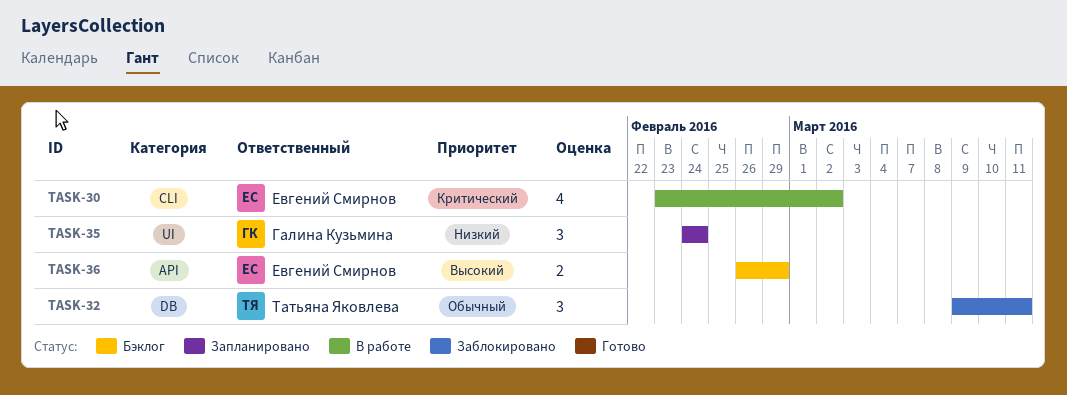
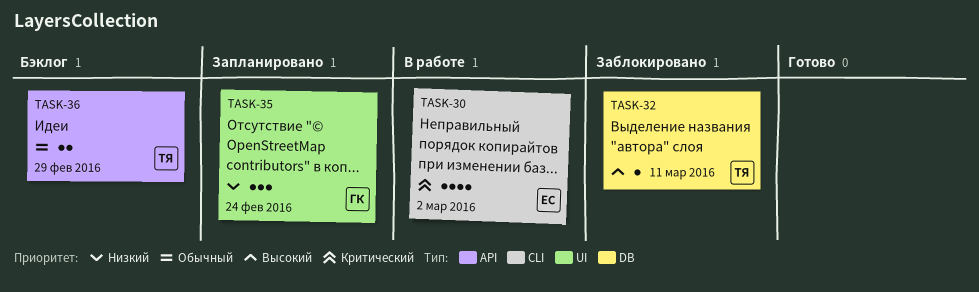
TASK-32, priority: Обычный -> Высокий
TASK-32, estimate: 3 -> 1
TASK-36, owner: Евгений Смирнов -> Татьяна Яковлева
TASK-36, priority: Высокий -> Обычный

